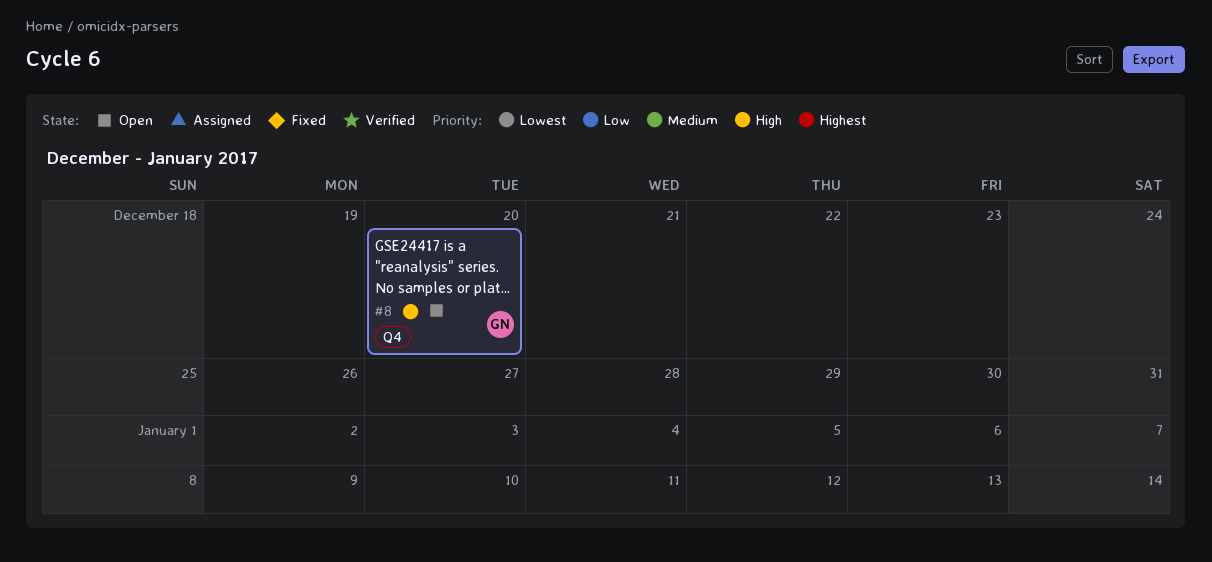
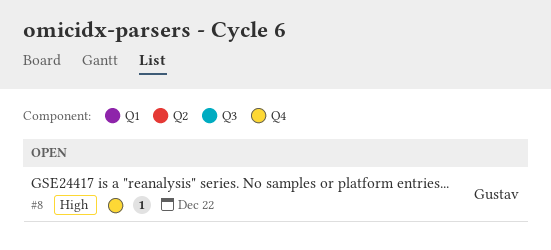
#8, due: Dec 20 -> Dec 22

